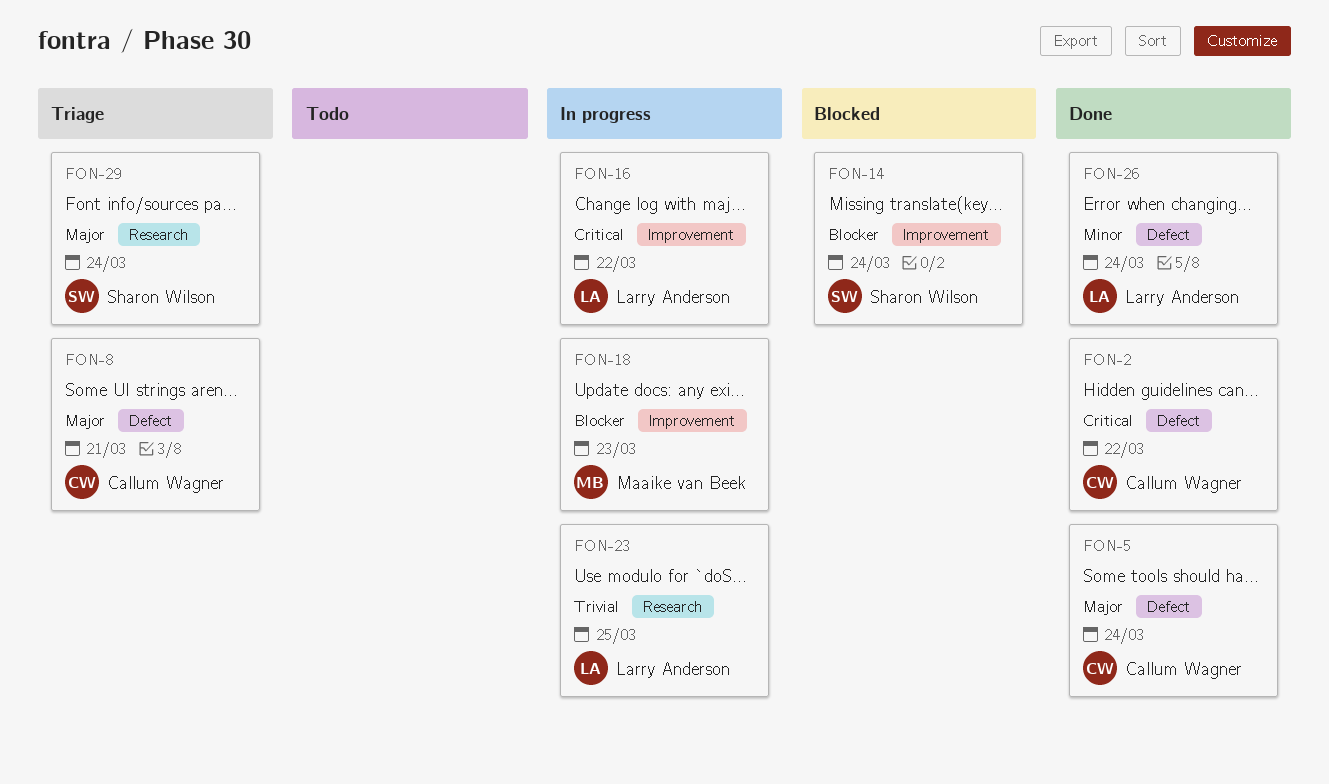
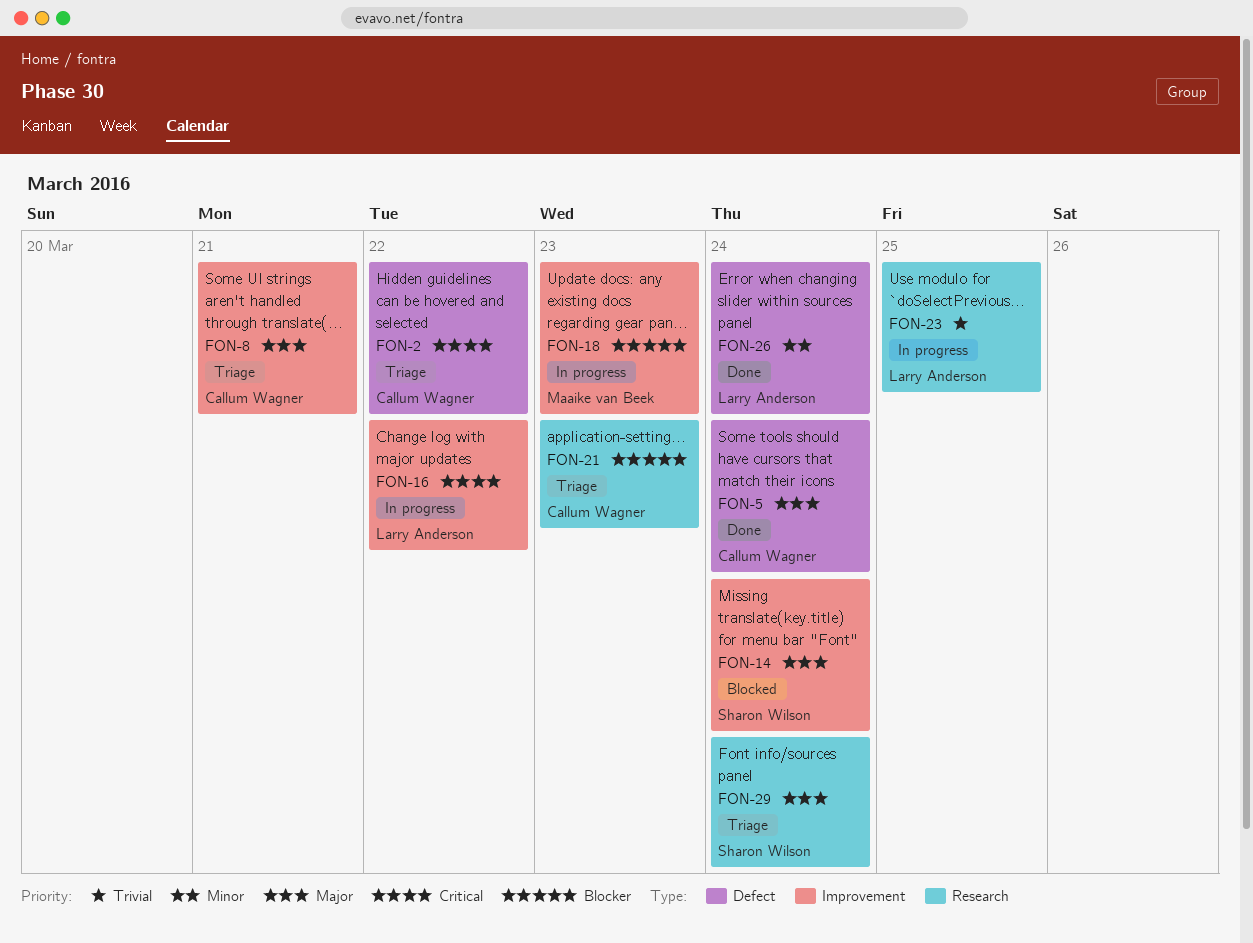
FON-2, status: Done -> Triage
FON-8, label: Defect -> Improvement
FON-14, priority: Blocker -> Major
FON-21: none -> present

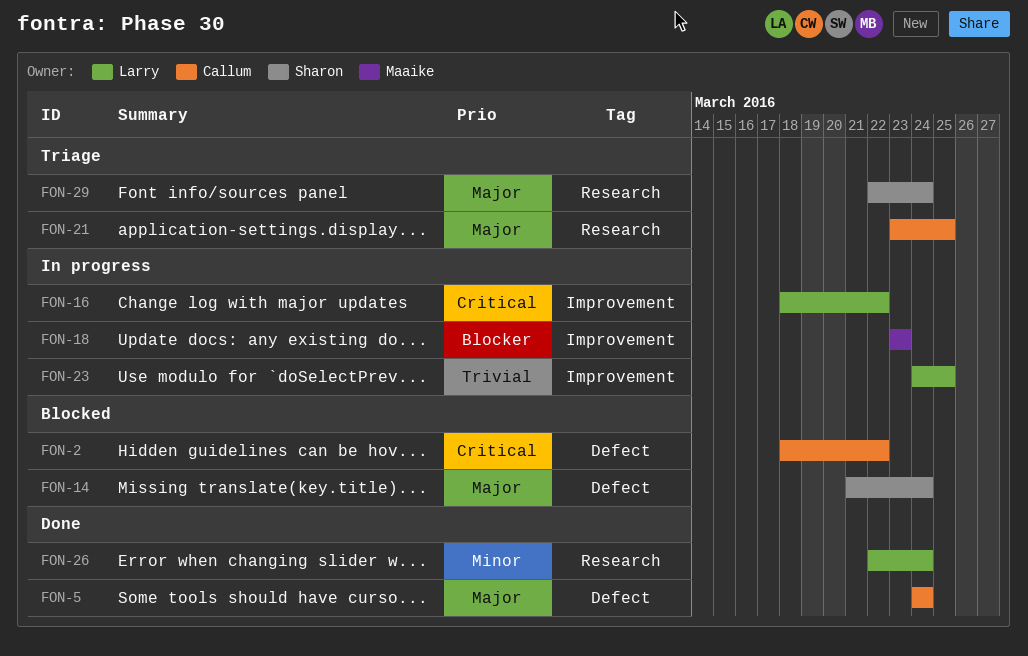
FON-2, status: Triage -> Blocked
FON-8: present -> none
FON-14, label: Improvement -> Defect
FON-21, priority: Blocker -> Major
FON-21, due: Mar 23 -> Mar 25
FON-23, label: Research -> Improvement
FON-26, label: Defect -> Research

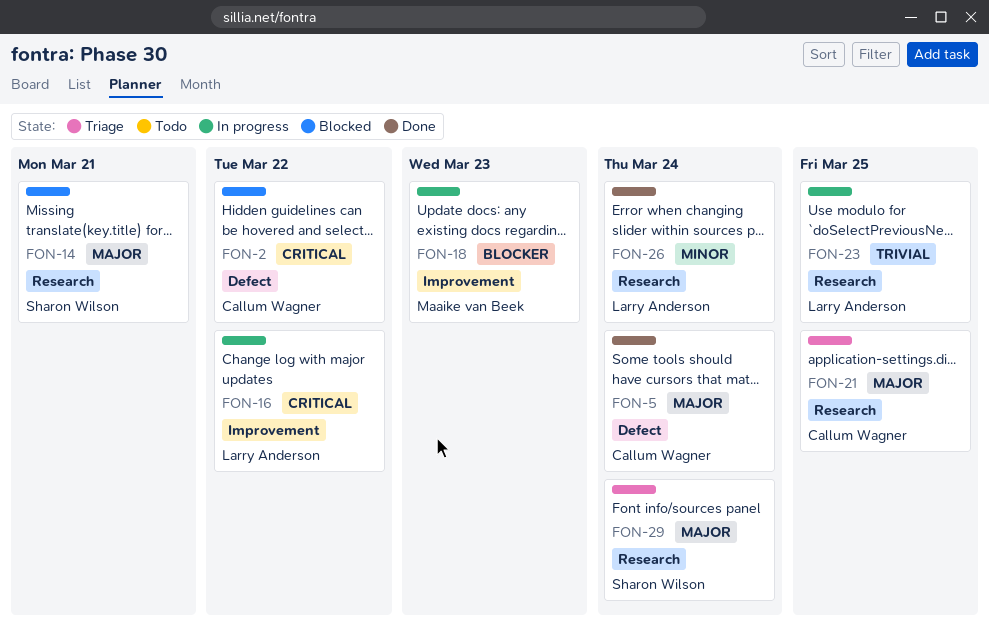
FON-14, label: Defect -> Research
FON-14, due: Mar 24 -> Mar 21
FON-23, label: Improvement -> Research

